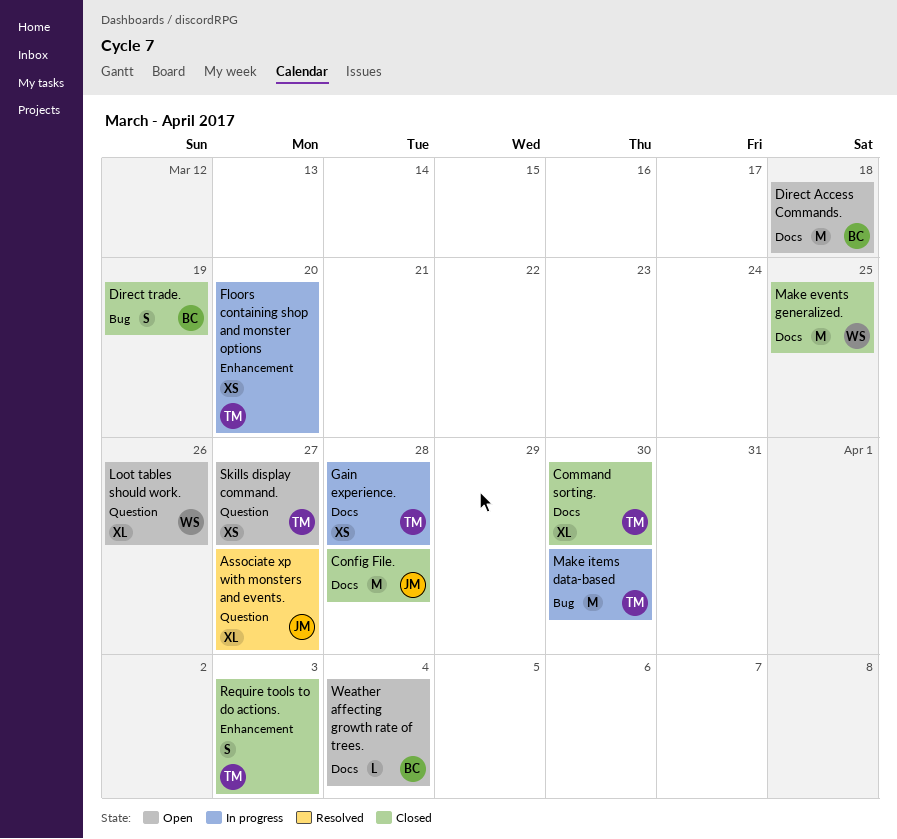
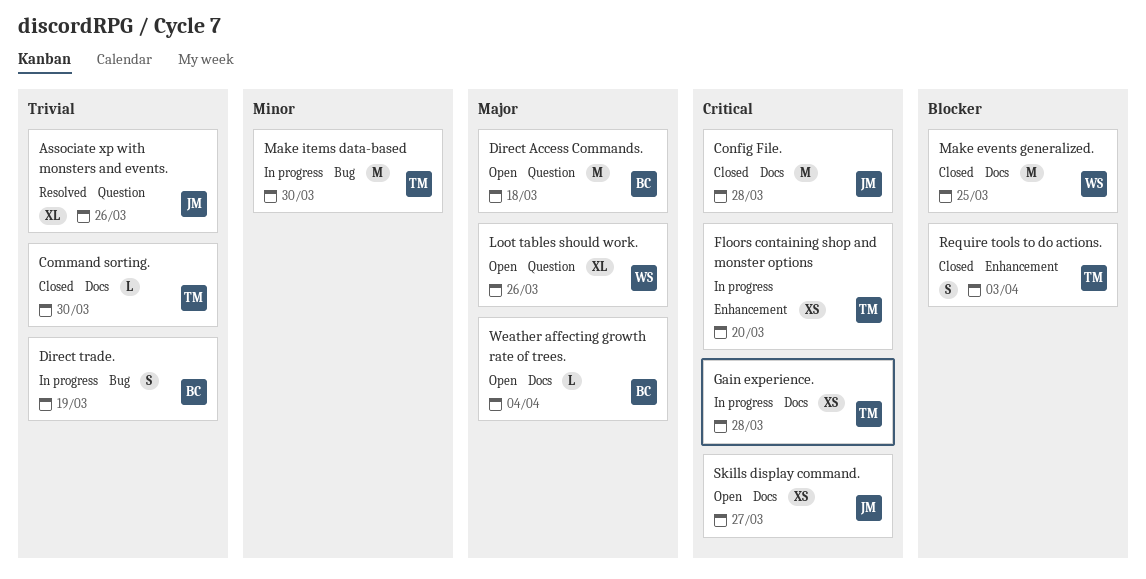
Associate xp with monsters and events., due: Mar 27 -> Mar 26
Command sorting., estimate: XL -> L
Direct Access Commands., label: Docs -> Question
Direct trade., status: Closed -> In progress
Skills display command., owner: TM -> JM
Skills display command., label: Question -> Docs

